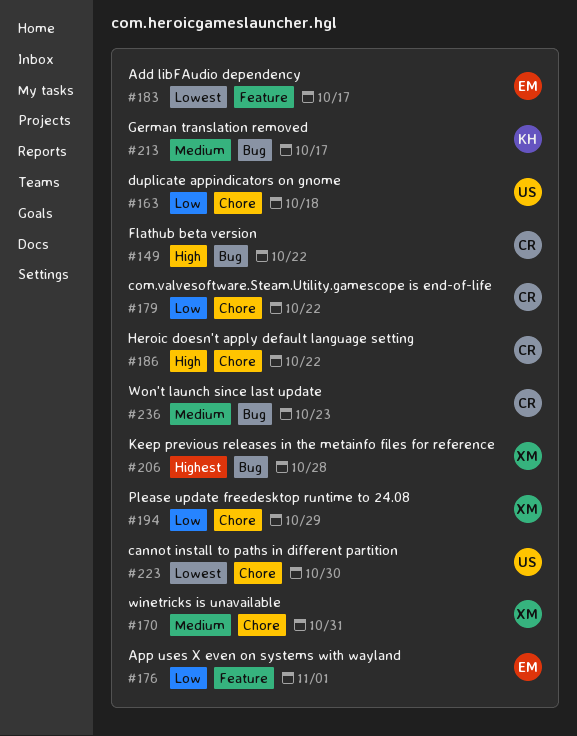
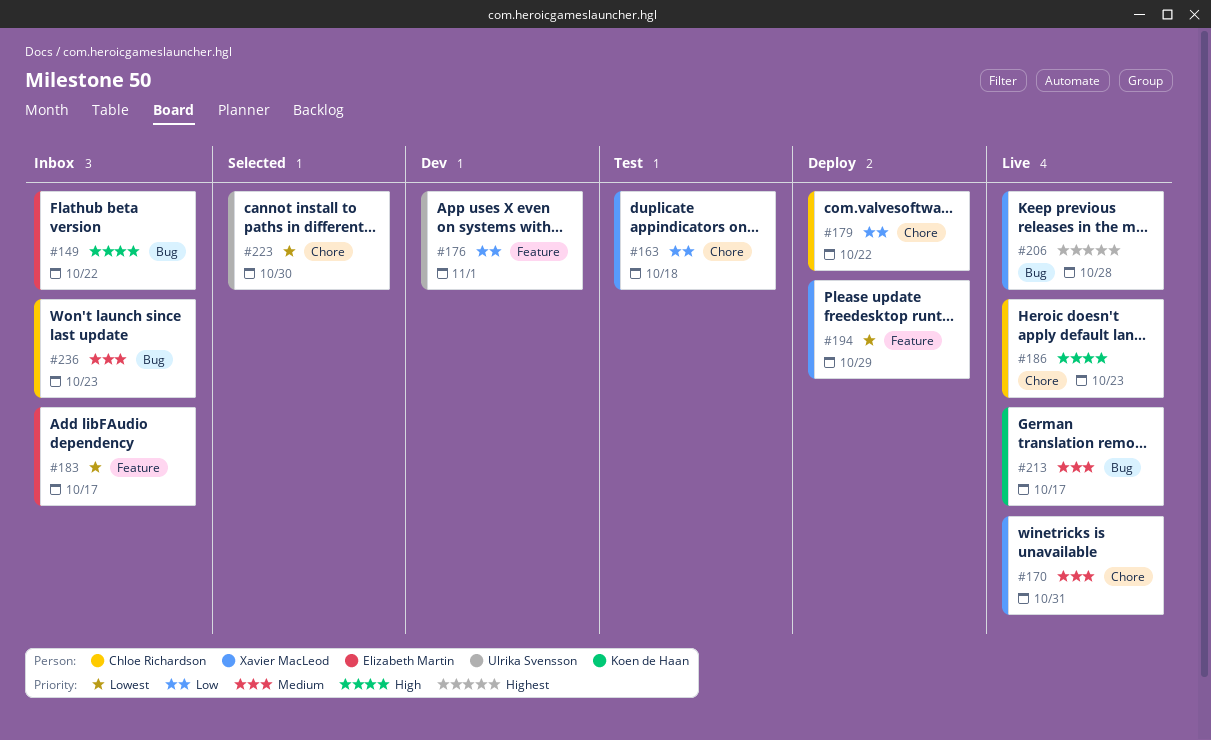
#149, owner: Chloe Richardson -> Elizabeth Martin
#163, owner: Ulrika Svensson -> Xavier MacLeod
#176, owner: Elizabeth Martin -> Ulrika Svensson
#186, due: Oct 22 -> Oct 23
#194, priority: Low -> Lowest
#194, label: Chore -> Feature

